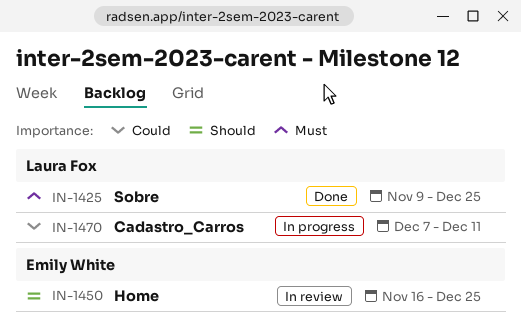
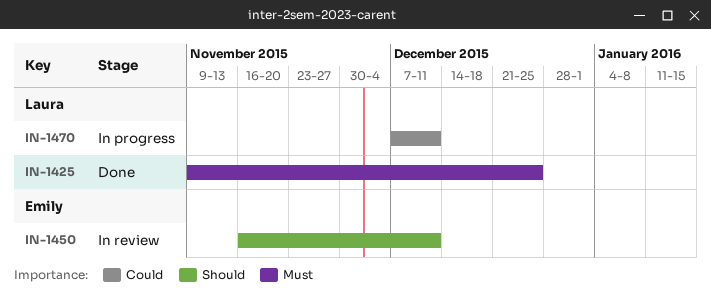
IN-1450, due: Dec 25 -> Dec 11

